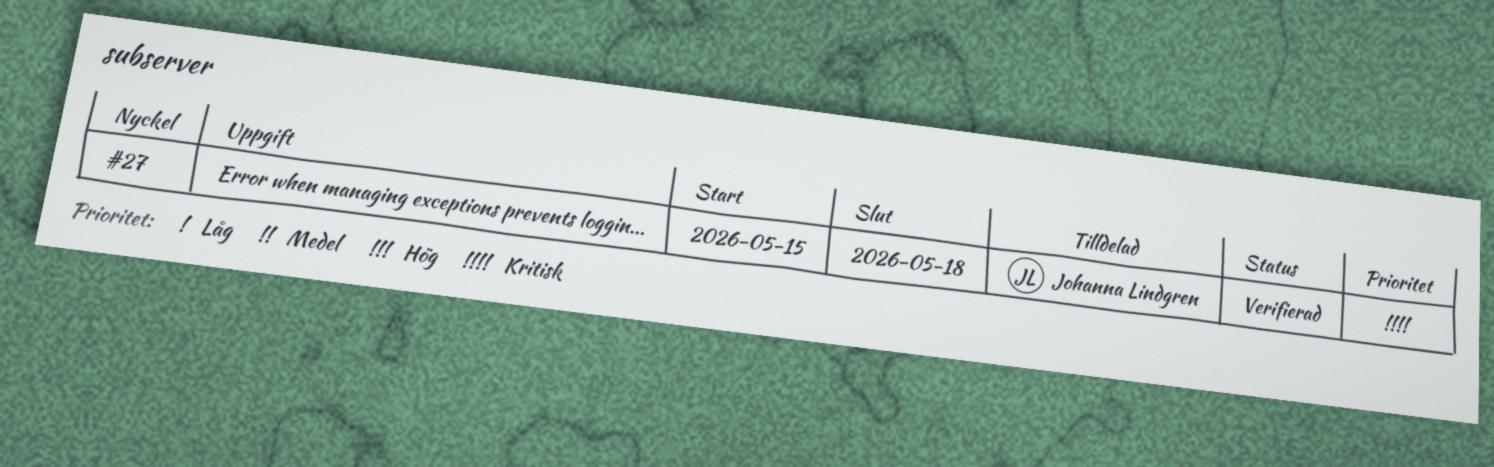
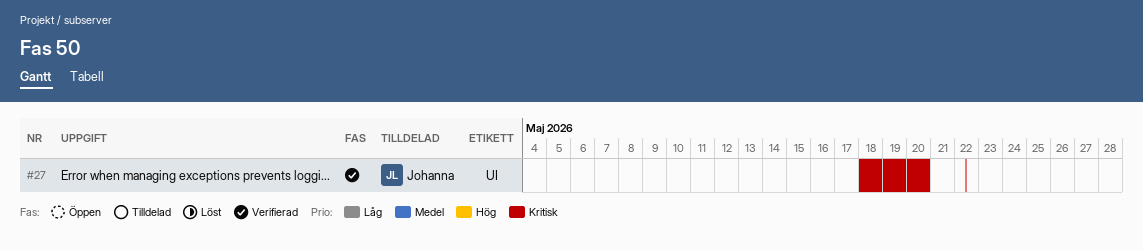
#27, start: May 15 -> May 18
#27, due: May 18 -> May 20

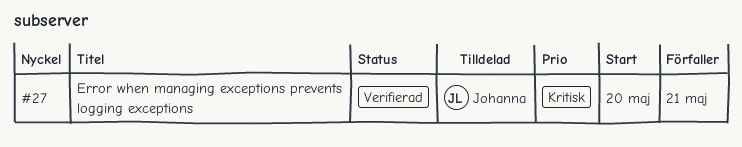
#27, start: May 18 -> May 20
#27, due: May 20 -> May 21

